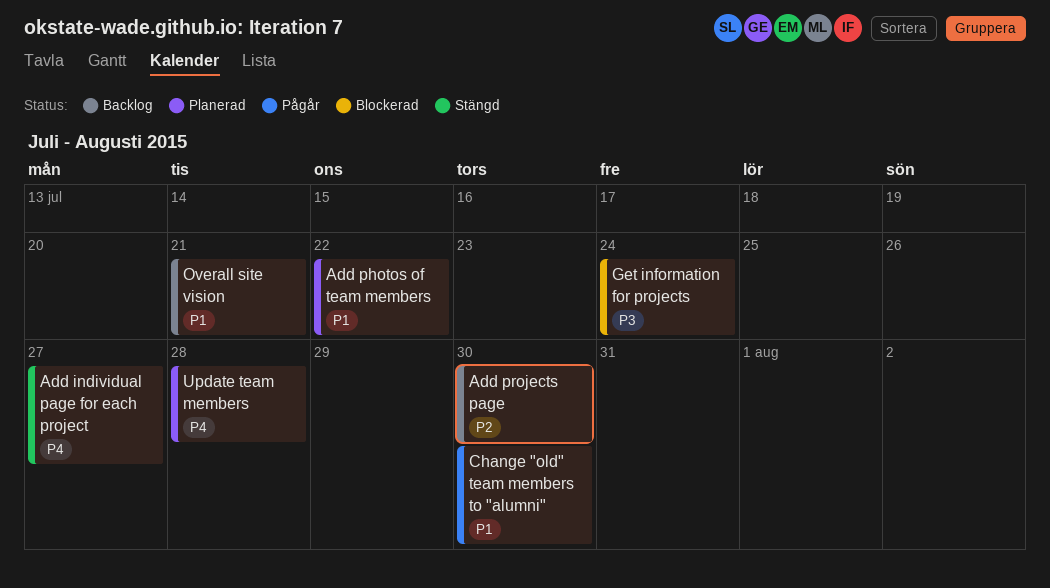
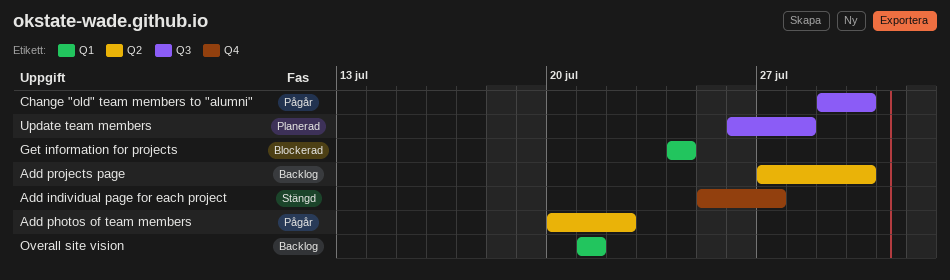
Add photos of team members, status: Planerad -> Pågår

